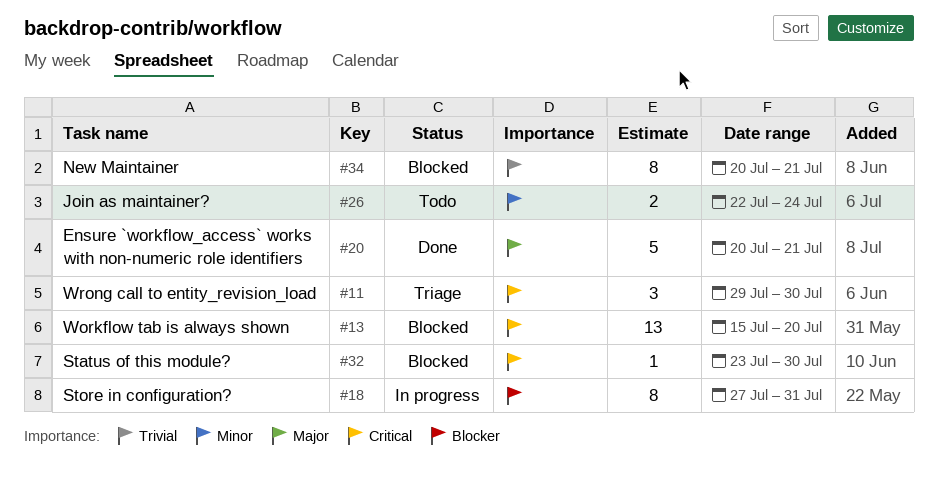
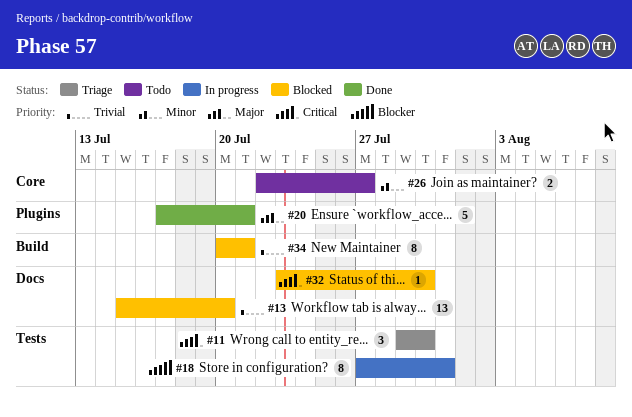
#13, priority: Critical -> Trivial
#20, start: Jul 20 -> Jul 17
#26, due: Jul 24 -> Jul 27

